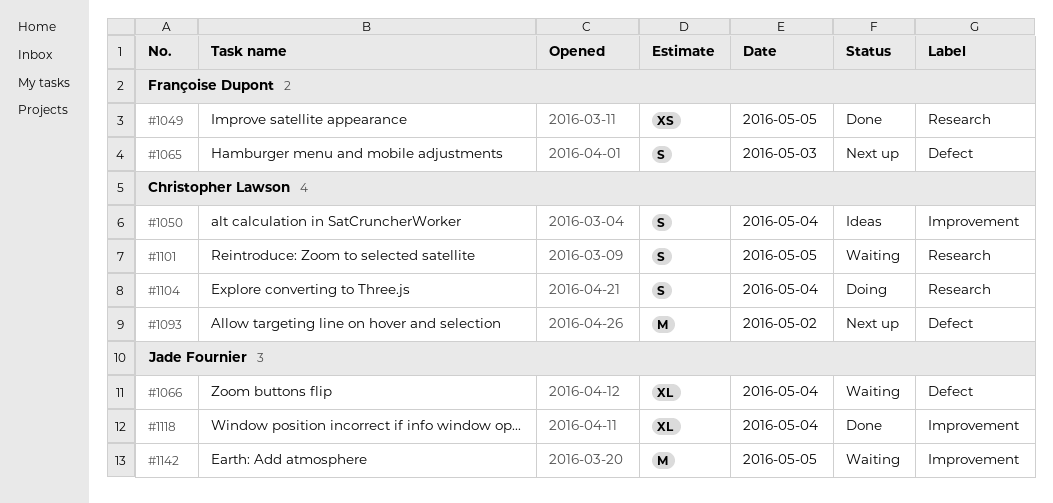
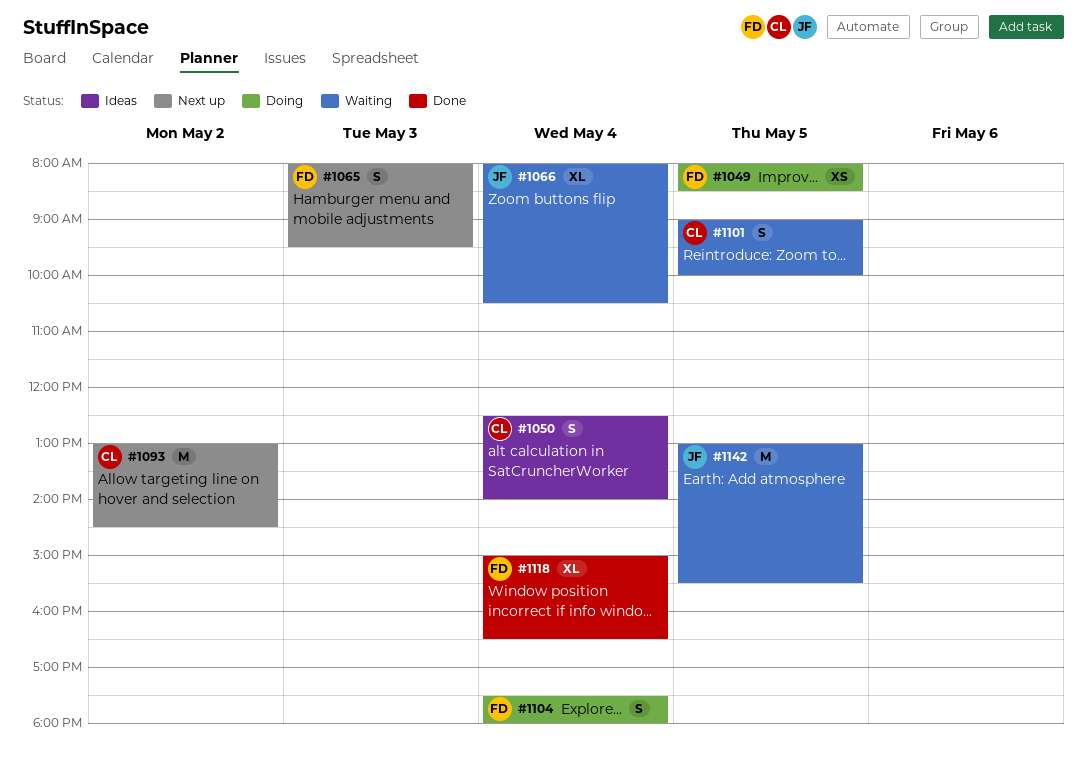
#1049, status: Done -> Doing
#1104, owner: Christopher Lawson -> Françoise Dupont
#1118, owner: Jade Fournier -> Françoise Dupont

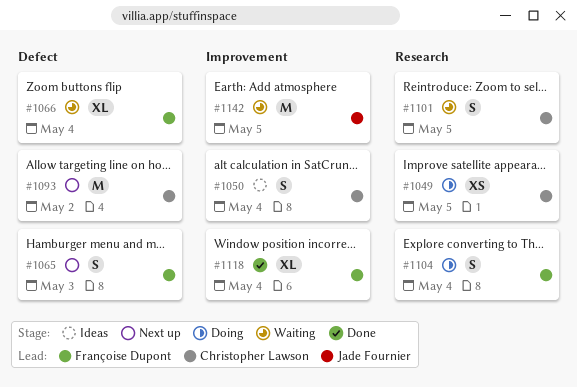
#1049, owner: Françoise Dupont -> Christopher Lawson
#1066, owner: Jade Fournier -> Françoise Dupont

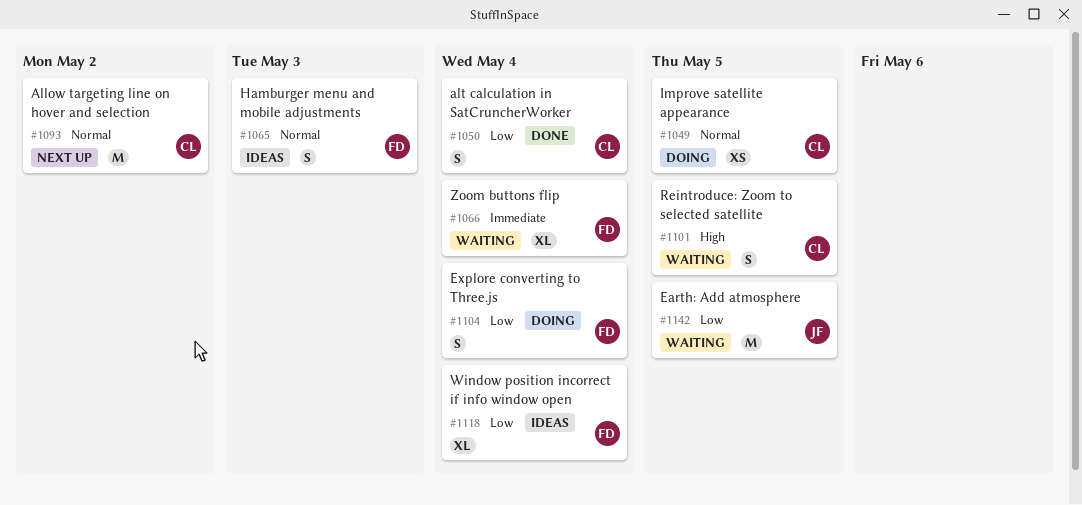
#1050, status: Ideas -> Done
#1065, status: Next up -> Ideas
#1118, status: Done -> Ideas

